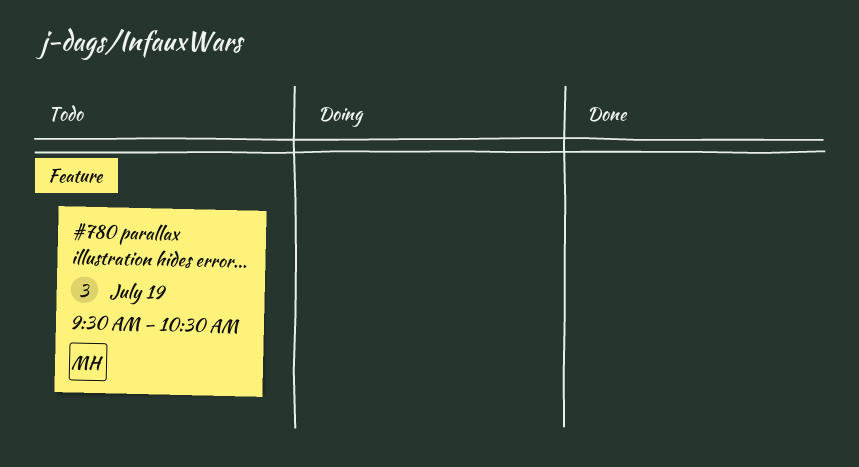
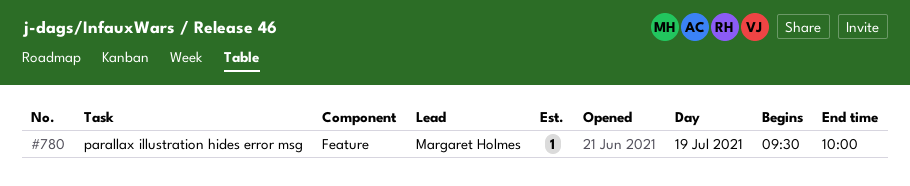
#780, estimate: 3 -> 1
#780, ends: 10:30 -> 10:00

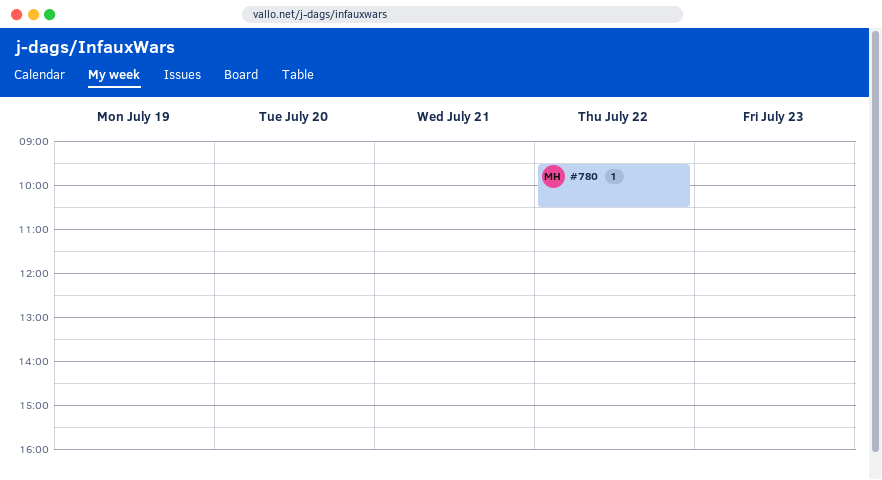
#780, day: Jul 19 -> Jul 22
#780, ends: 10:00 -> 10:30

